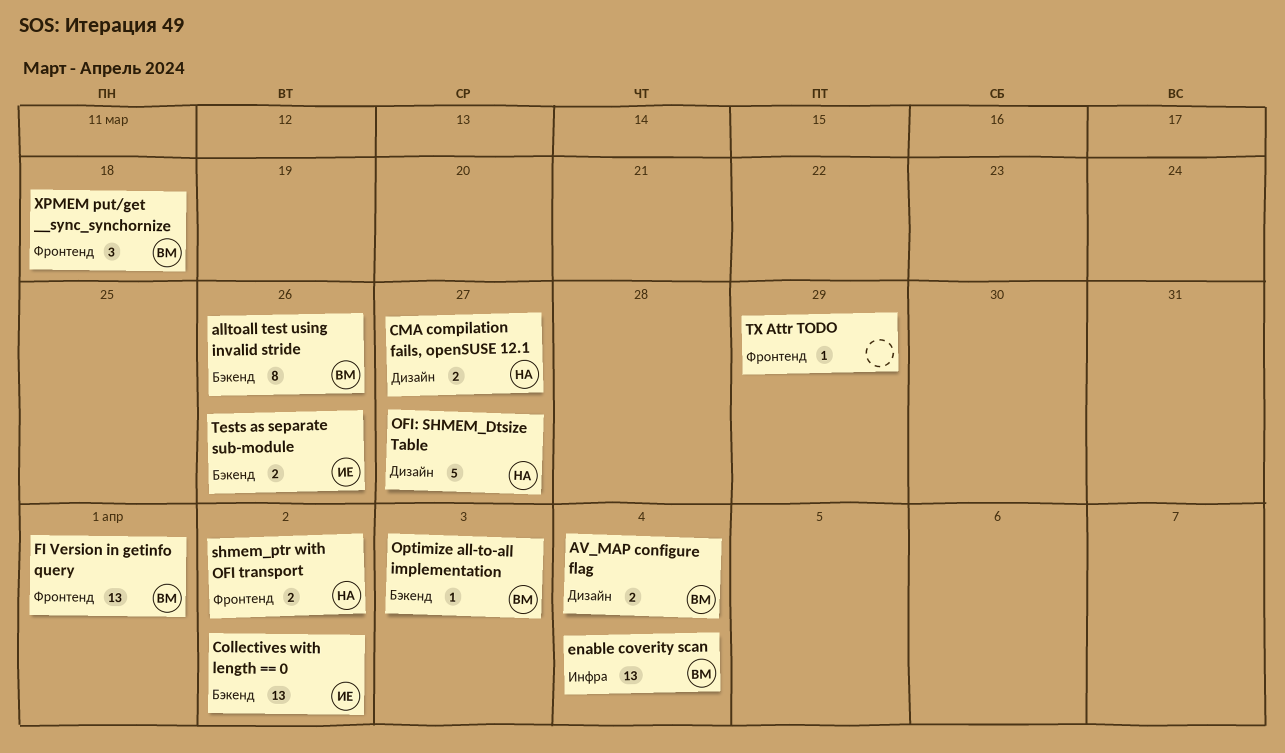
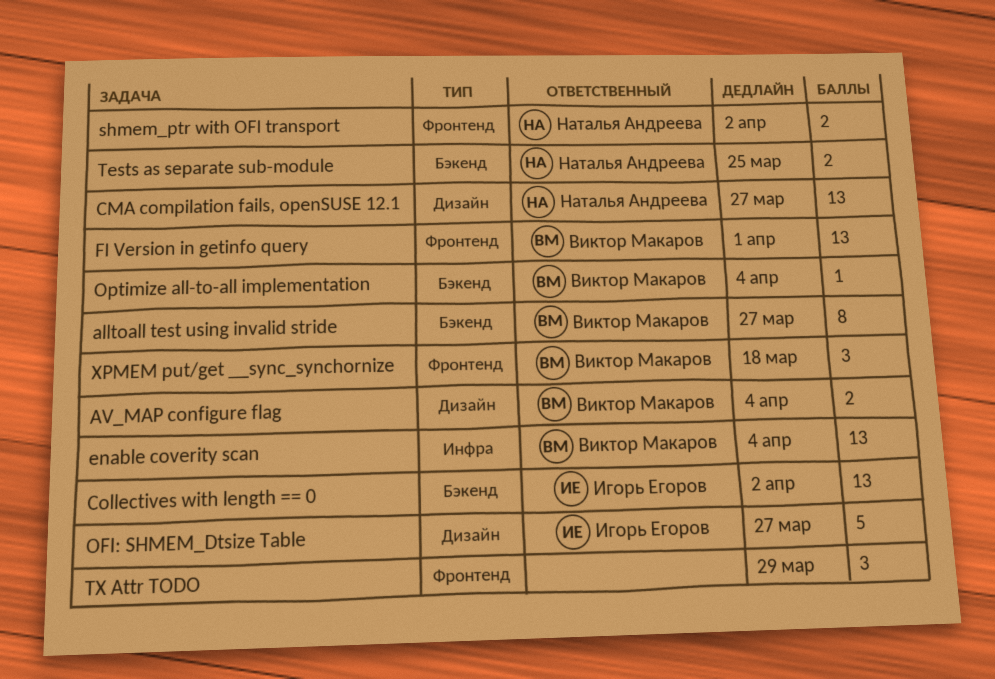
alltoall test using invalid stride, due: Mar 26 -> Mar 27
CMA compilation fails, openSUSE 12.1, estimate: 2 -> 13
OFI: SHMEM_Dtsize Table, owner: Наталья Андреева -> Игорь Егоров
Optimize all-to-all implementation, due: Apr 3 -> Apr 4
Tests as separate sub-module, owner: Игорь Егоров -> Наталья Андреева
Tests as separate sub-module, due: Mar 26 -> Mar 25
TX Attr TODO, estimate: 1 -> 3

